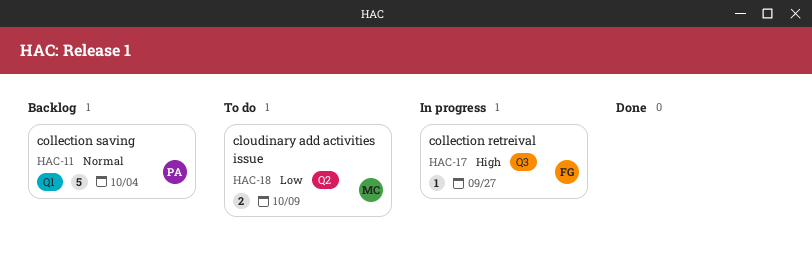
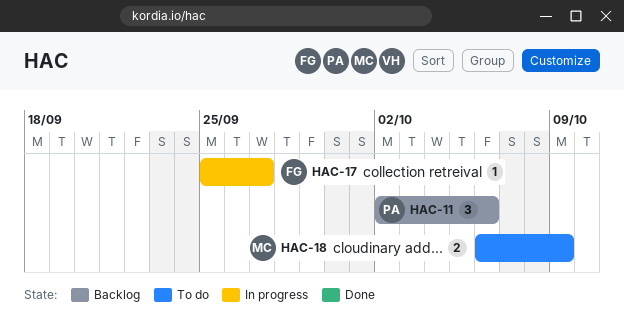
HAC-11, estimate: 5 -> 3
HAC-11, due: Oct 4 -> Oct 6

